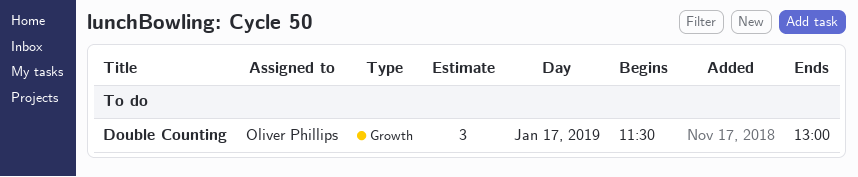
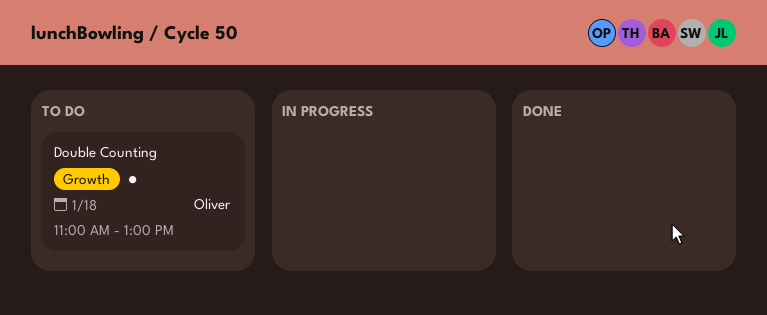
Double Counting, estimate: 3 -> 1
Double Counting, day: Jan 17 -> Jan 18
Double Counting, begins: 11:30 -> 11:00

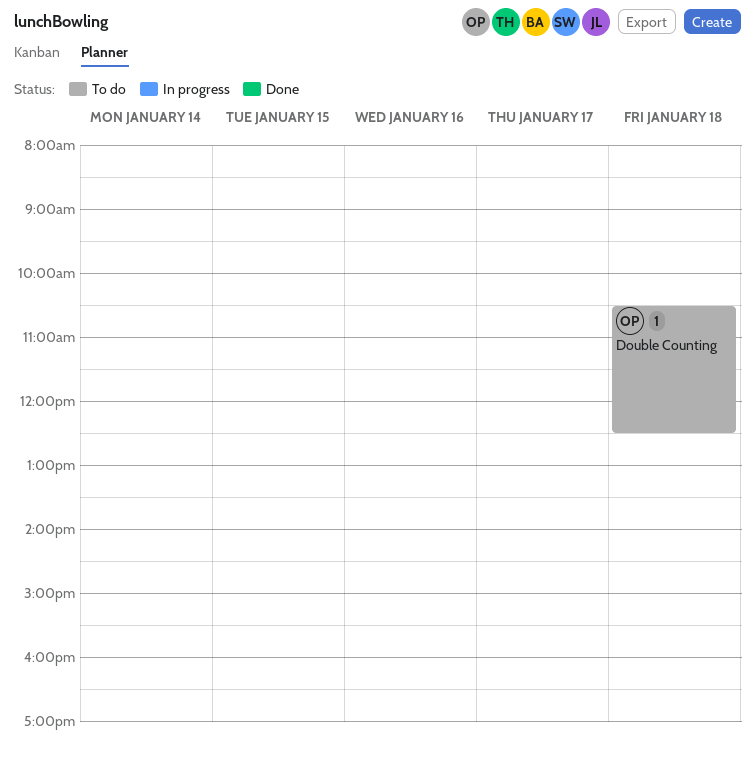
Double Counting, begins: 11:00 -> 10:30
Double Counting, ends: 13:00 -> 12:30

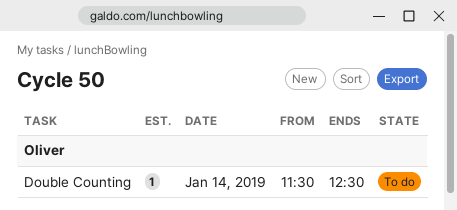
Double Counting, day: Jan 18 -> Jan 14
Double Counting, begins: 10:30 -> 11:30

